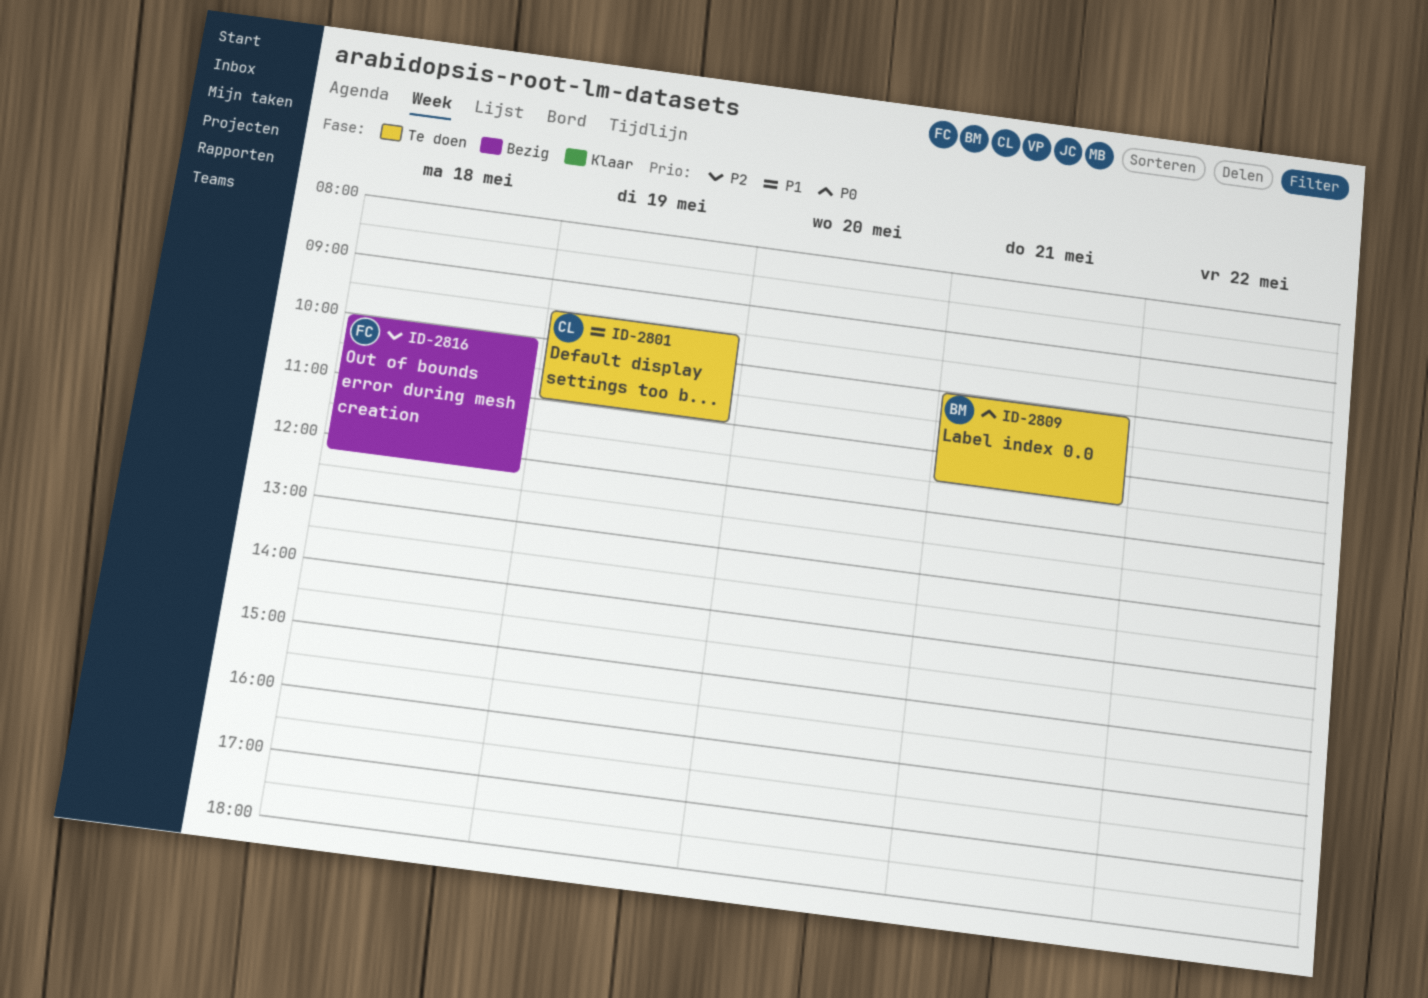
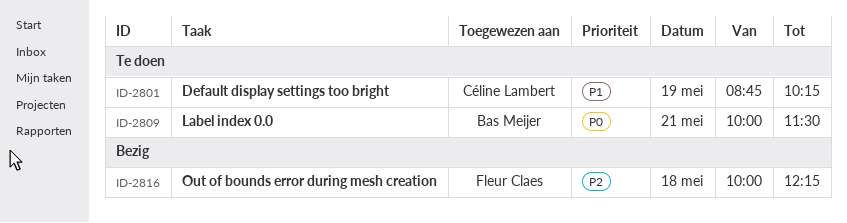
ID-2801, begins: 09:30 -> 08:45
ID-2801, ends: 11:00 -> 10:15

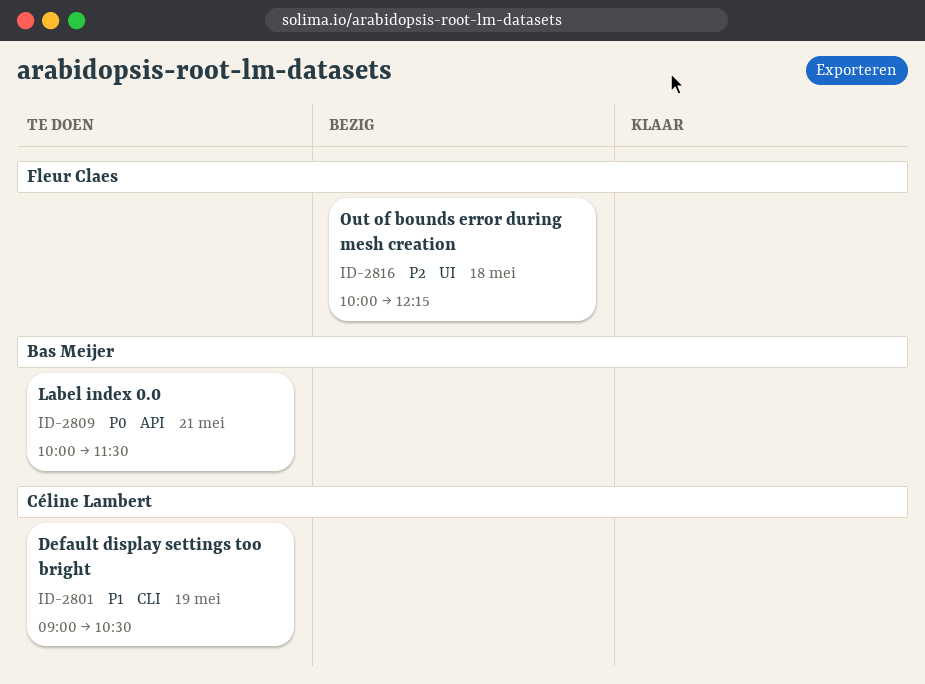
ID-2801, begins: 08:45 -> 09:00
ID-2801, ends: 10:15 -> 10:30

